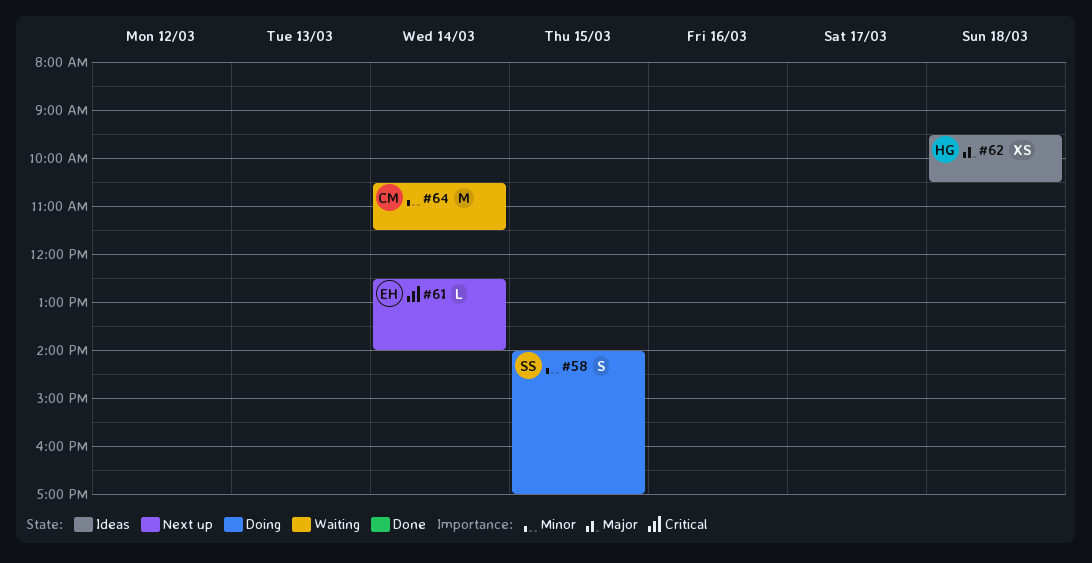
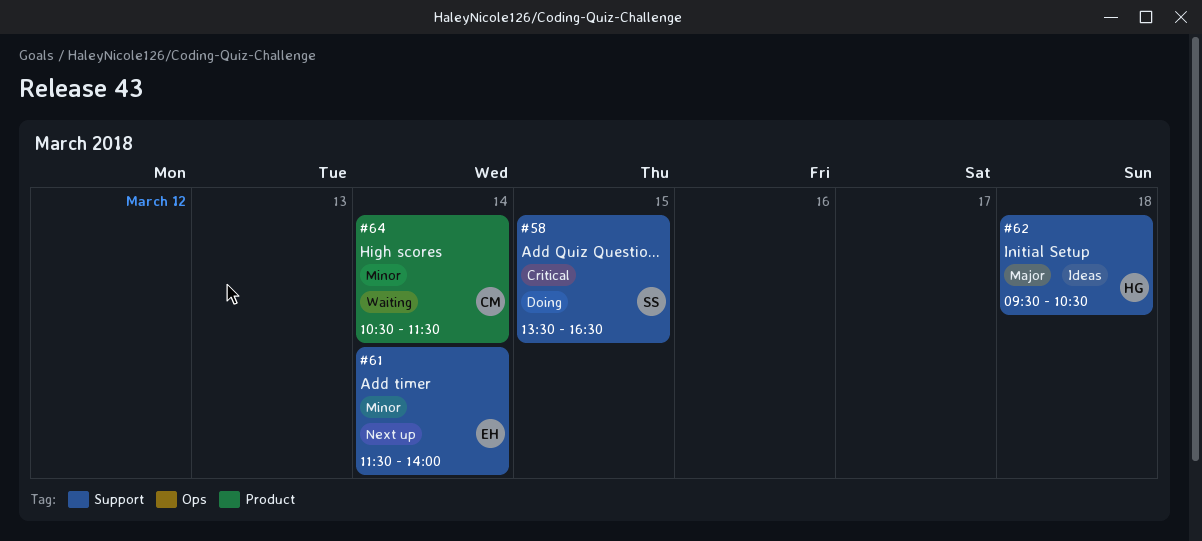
#58, priority: Minor -> Critical
#58, begins: 14:00 -> 13:30
#58, ends: 17:00 -> 16:30
#61, priority: Critical -> Minor
#61, begins: 12:30 -> 11:30

